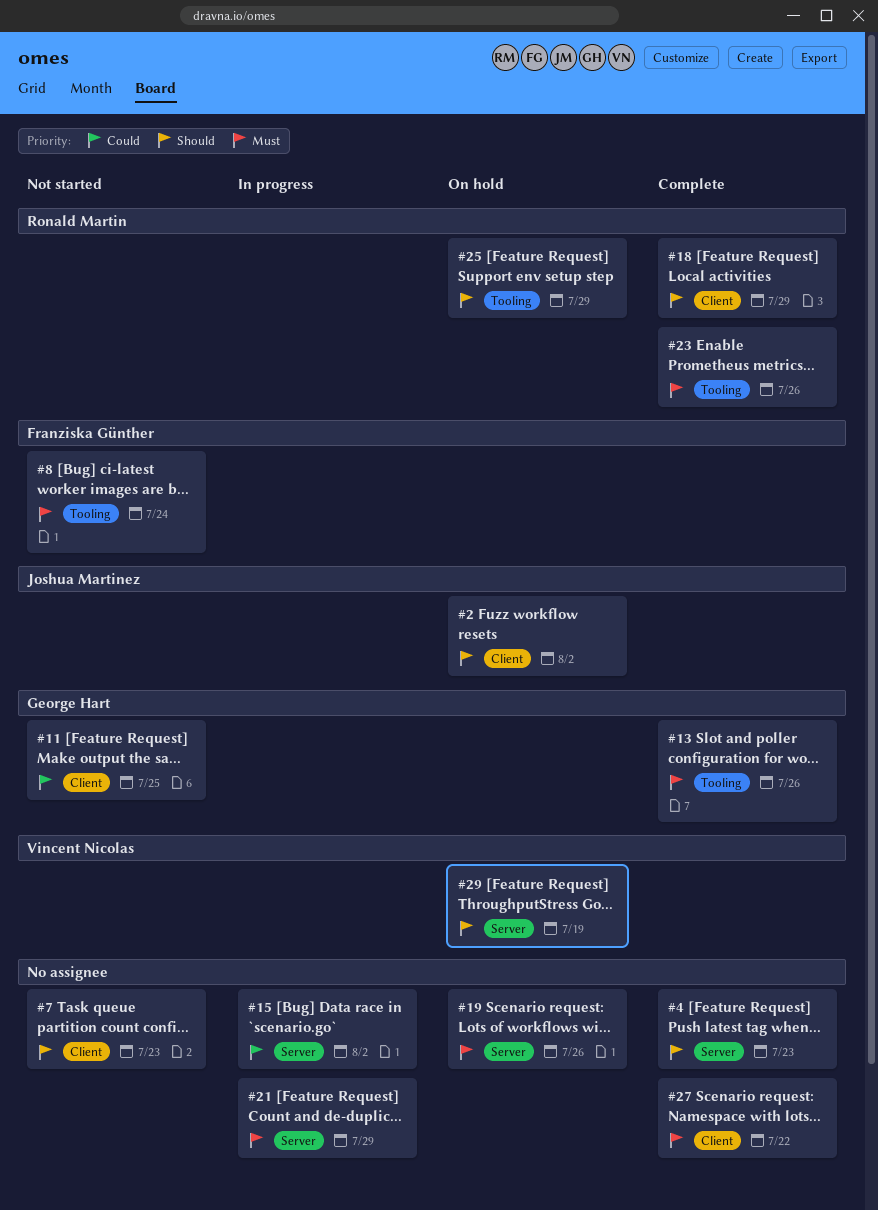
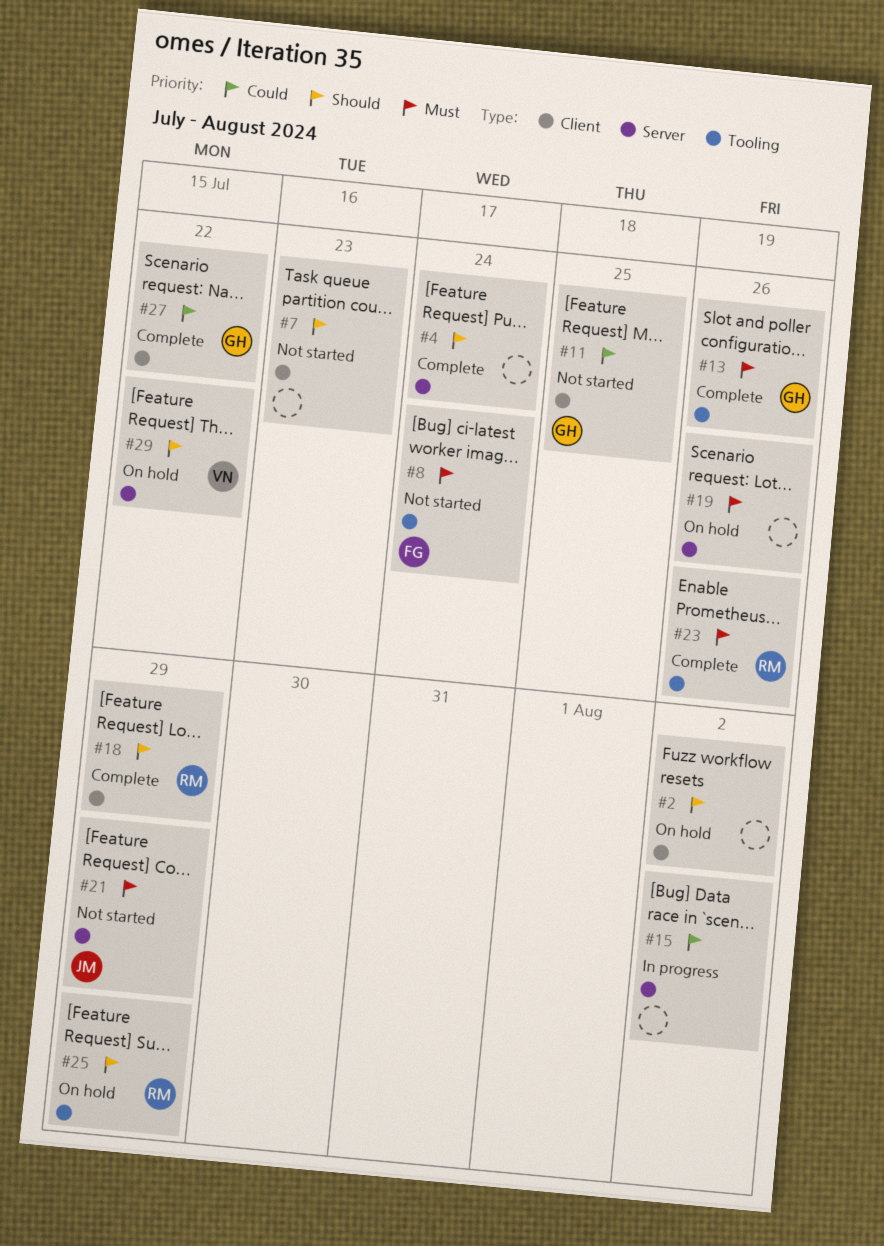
#2, owner: Joshua Martinez -> none
#4, due: Jul 23 -> Jul 24
#21, status: In progress -> Not started
#21, owner: none -> Joshua Martinez
#27, owner: none -> George Hart
#27, priority: Must -> Could
#29, due: Jul 19 -> Jul 22

